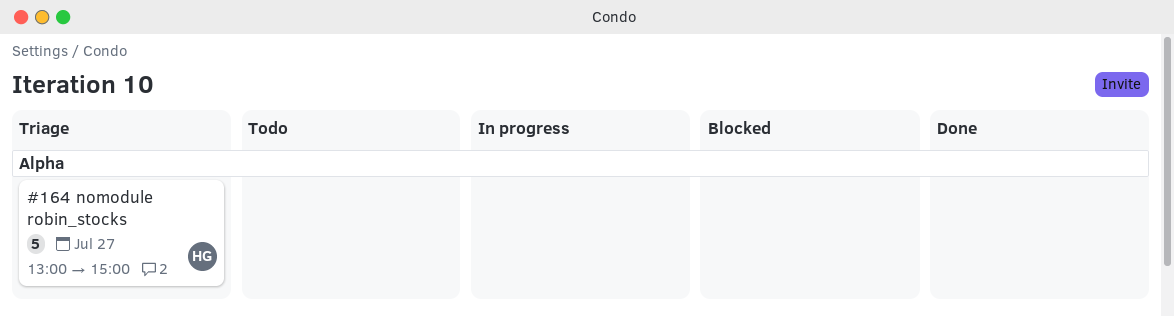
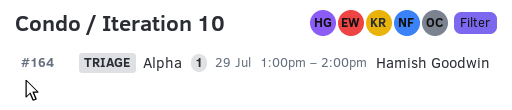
#164, estimate: 5 -> 1
#164, day: Jul 27 -> Jul 29
#164, ends: 15:00 -> 14:00

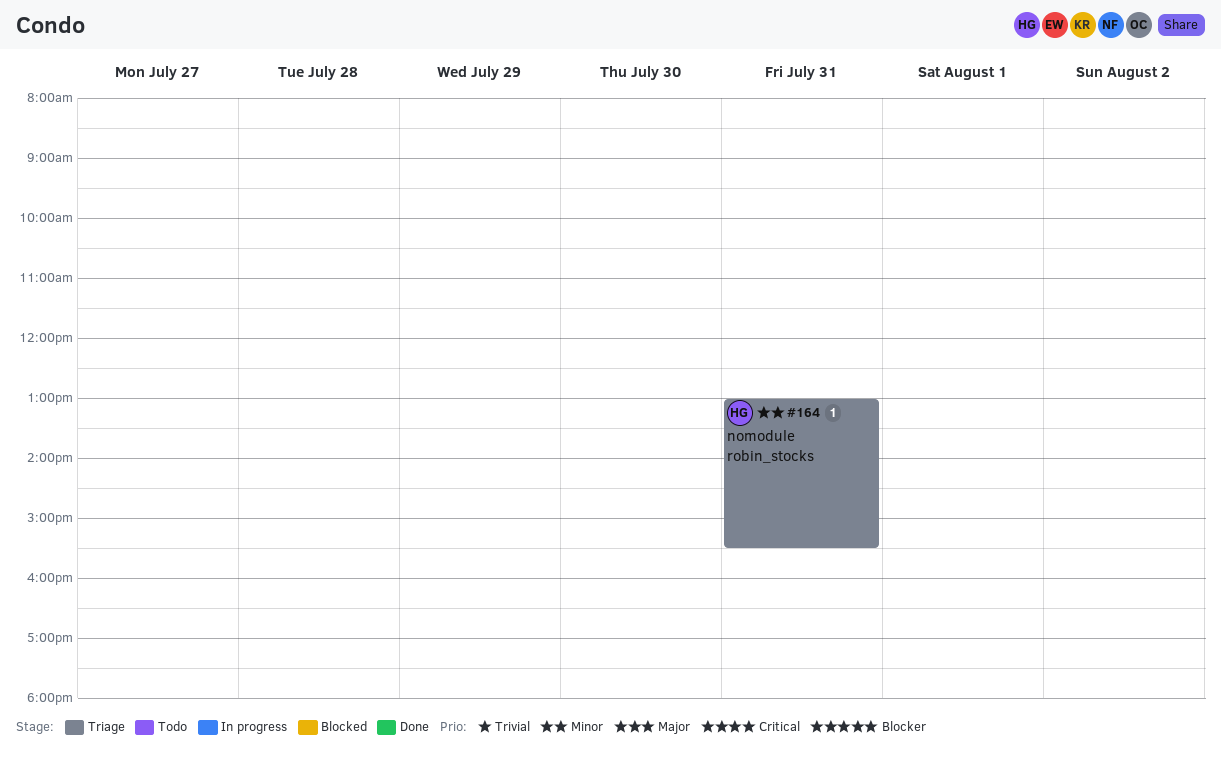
#164, day: Jul 29 -> Jul 31
#164, ends: 14:00 -> 15:30

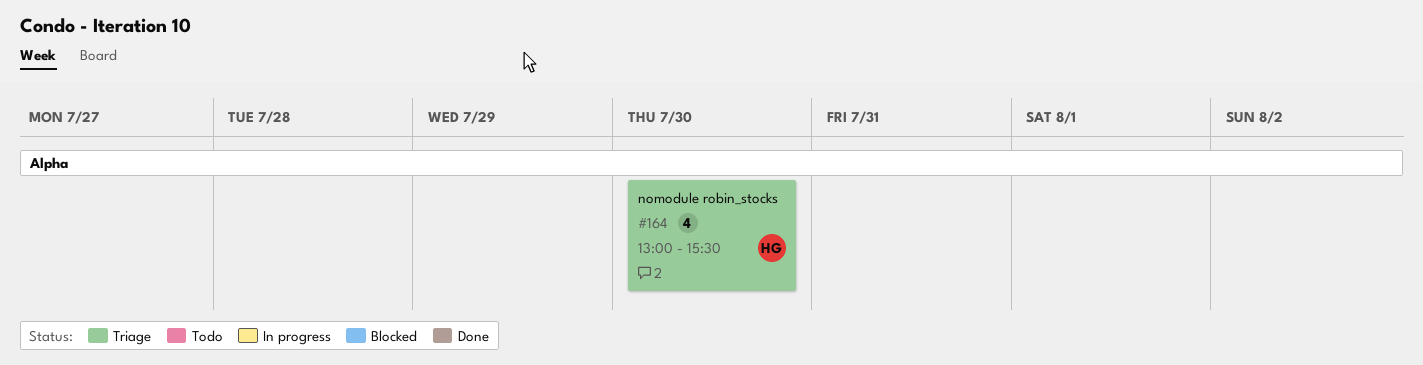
#164, estimate: 1 -> 4
#164, day: Jul 31 -> Jul 30

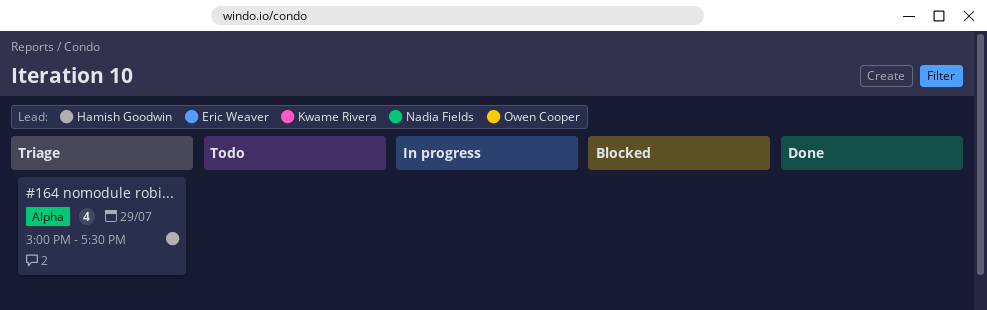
#164, day: Jul 30 -> Jul 29
#164, begins: 13:00 -> 15:00
#164, ends: 15:30 -> 17:30

